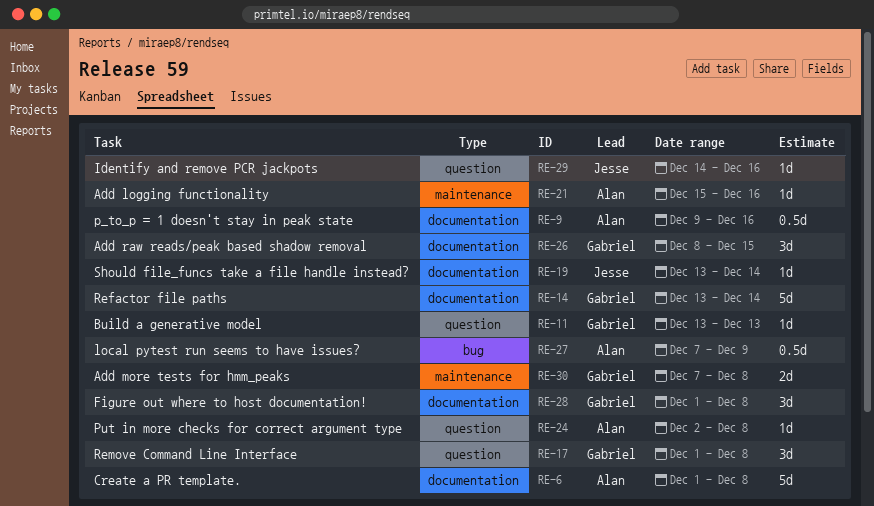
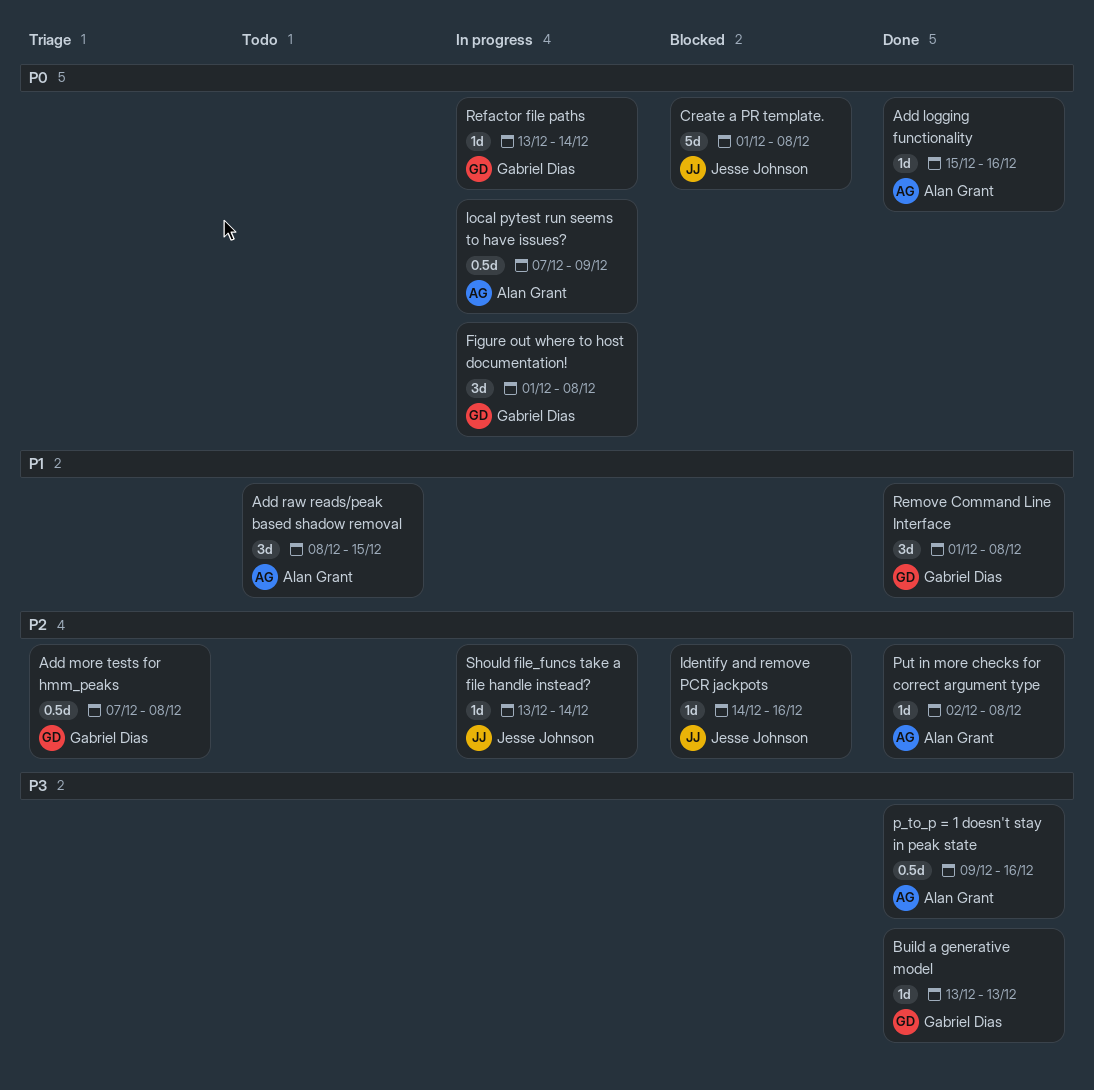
Add more tests for hmm_peaks, estimate: 2d -> 0.5d
Add raw reads/peak based shadow removal, owner: Gabriel Dias -> Alan Grant
Create a PR template., owner: Alan Grant -> Jesse Johnson
Refactor file paths, estimate: 5d -> 1d

